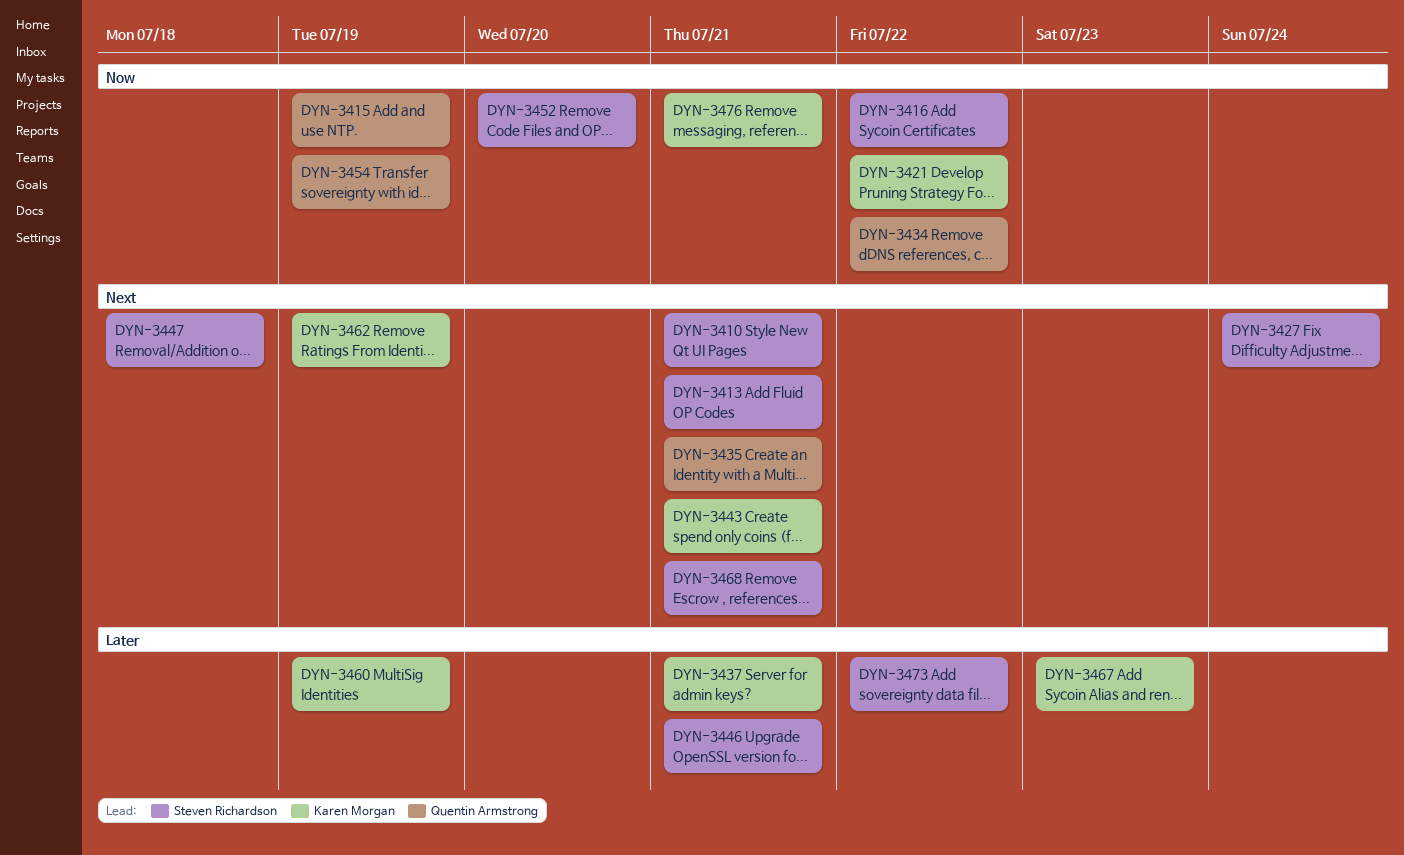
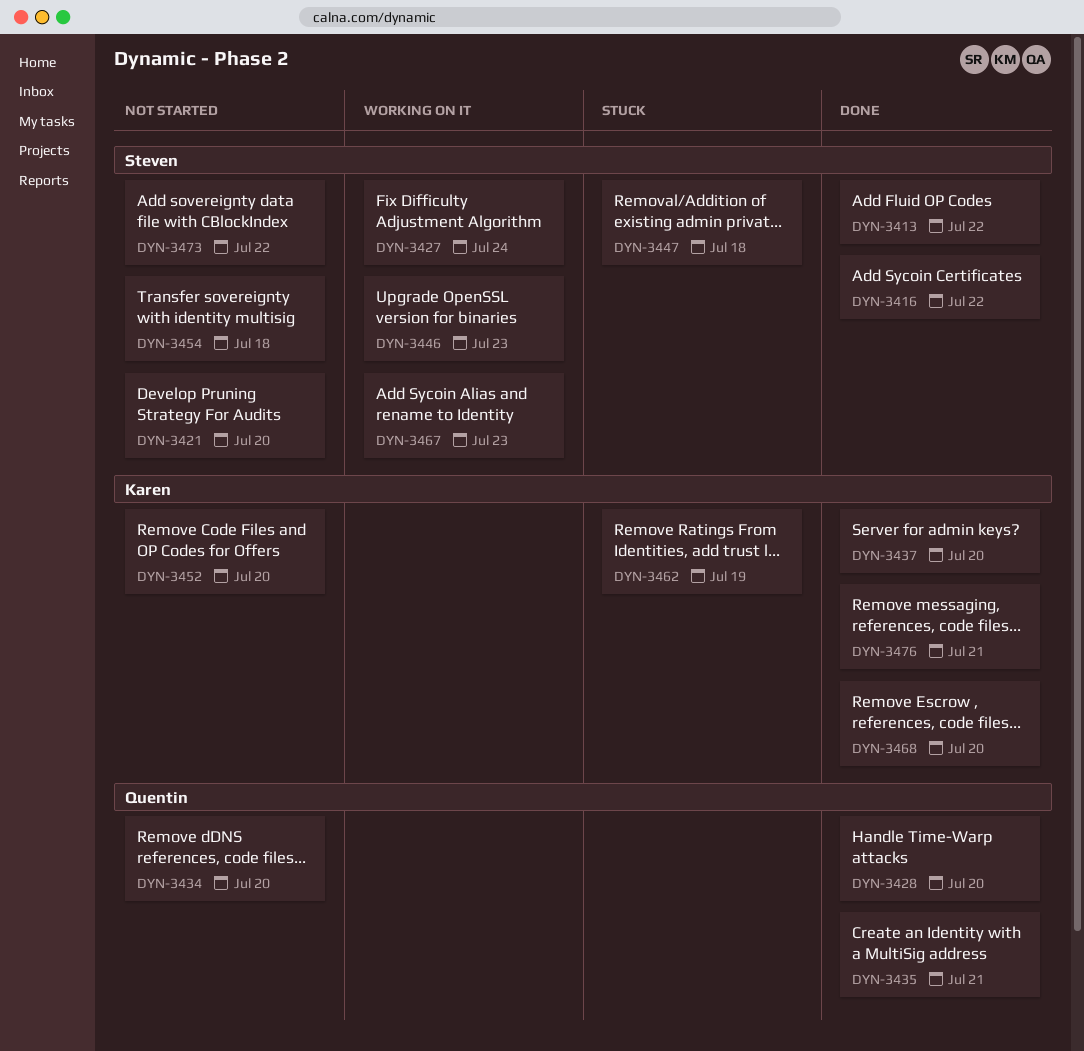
DYN-3410: present -> none
DYN-3413, due: Jul 21 -> Jul 22
DYN-3415: present -> none
DYN-3421, owner: Karen Morgan -> Steven Richardson
DYN-3421, due: Jul 22 -> Jul 20
DYN-3428: none -> present
DYN-3434, due: Jul 22 -> Jul 20
DYN-3437, due: Jul 21 -> Jul 20
DYN-3443: present -> none
DYN-3446, due: Jul 21 -> Jul 23
DYN-3452, owner: Steven Richardson -> Karen Morgan
DYN-3454, owner: Quentin Armstrong -> Steven Richardson
DYN-3454, due: Jul 19 -> Jul 18
DYN-3460: present -> none
DYN-3467, owner: Karen Morgan -> Steven Richardson
DYN-3468, owner: Steven Richardson -> Karen Morgan
DYN-3468, due: Jul 21 -> Jul 20

